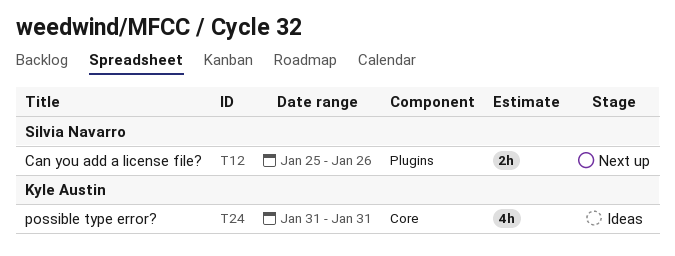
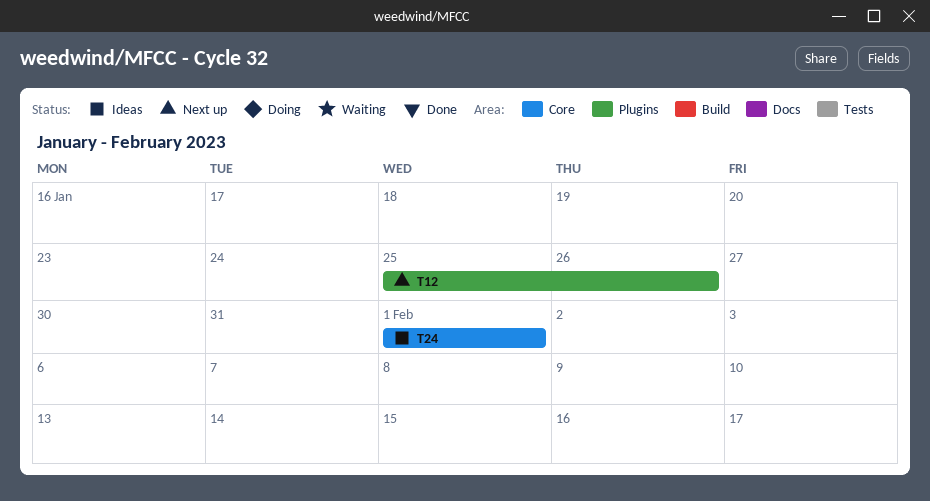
T24, start: Jan 31 -> Feb 1
T24, due: Jan 31 -> Feb 1

